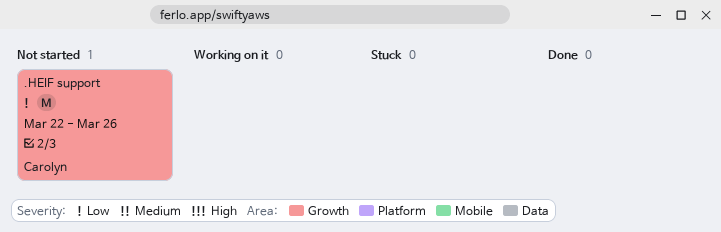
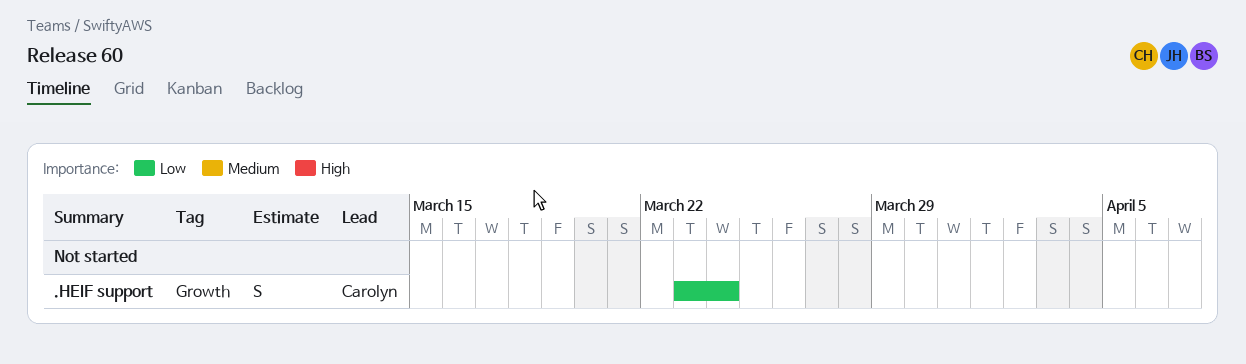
.HEIF support, estimate: M -> S
.HEIF support, start: Mar 22 -> Mar 23
.HEIF support, due: Mar 26 -> Mar 24

